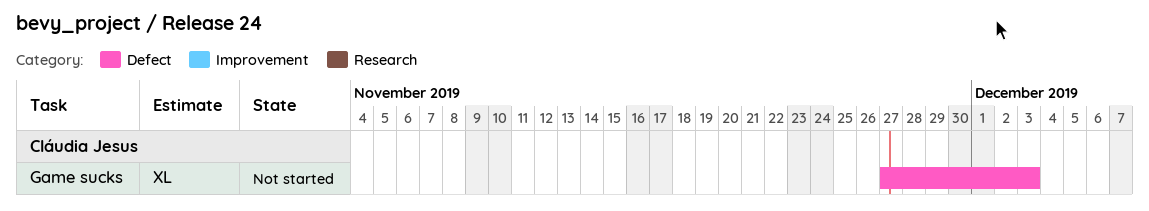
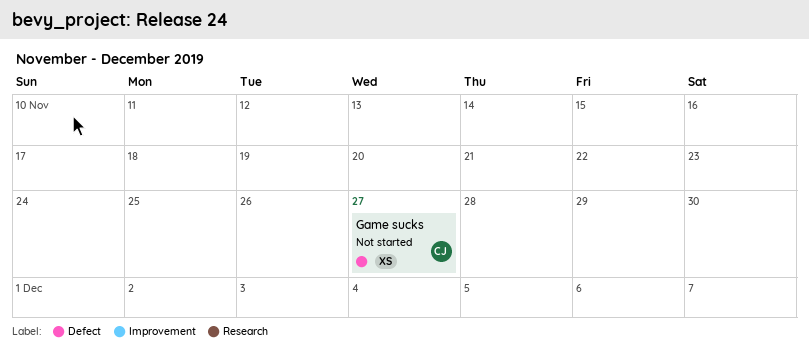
Game sucks, estimate: XL -> XS
Game sucks, due: Dec 3 -> Nov 27

